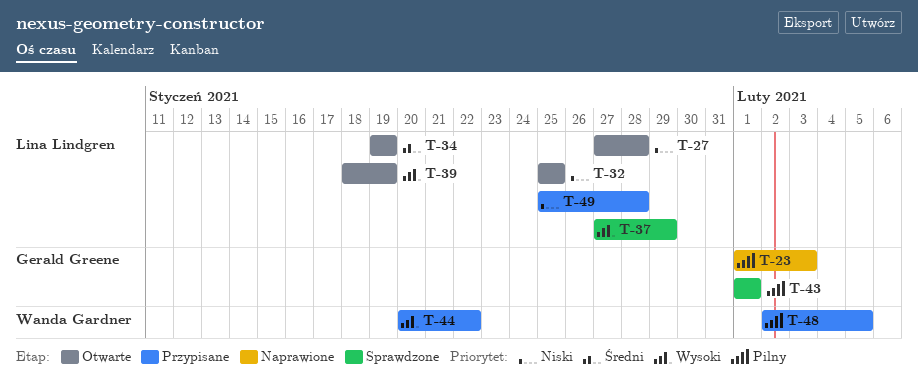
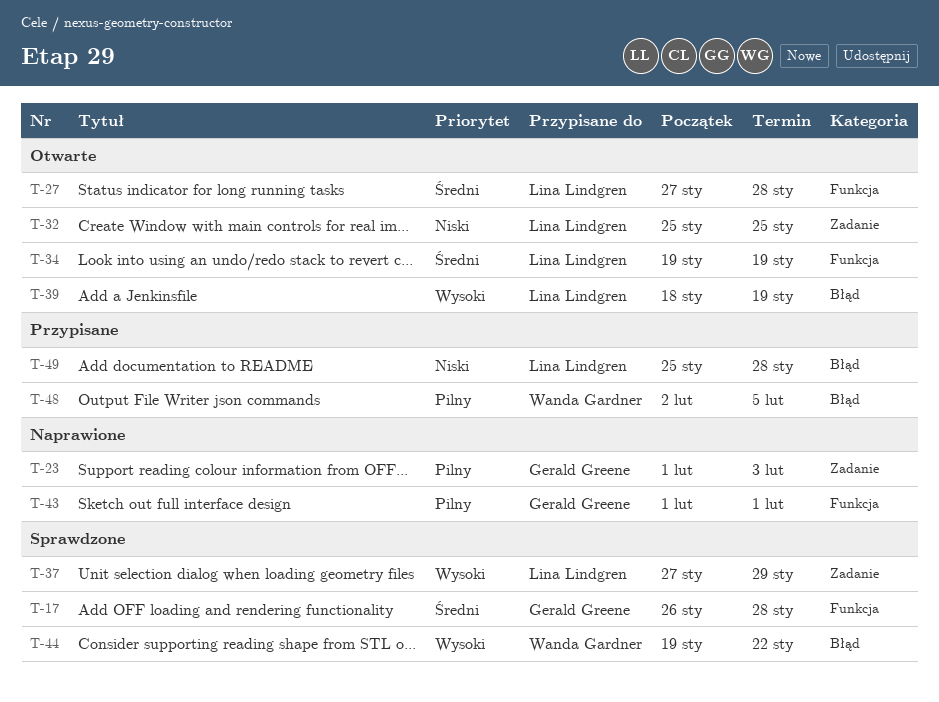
T-17: none -> present
T-27, priority: Niski -> Średni
T-43, status: Sprawdzone -> Naprawione
T-44, status: Przypisane -> Sprawdzone
T-44, start: Jan 20 -> Jan 19

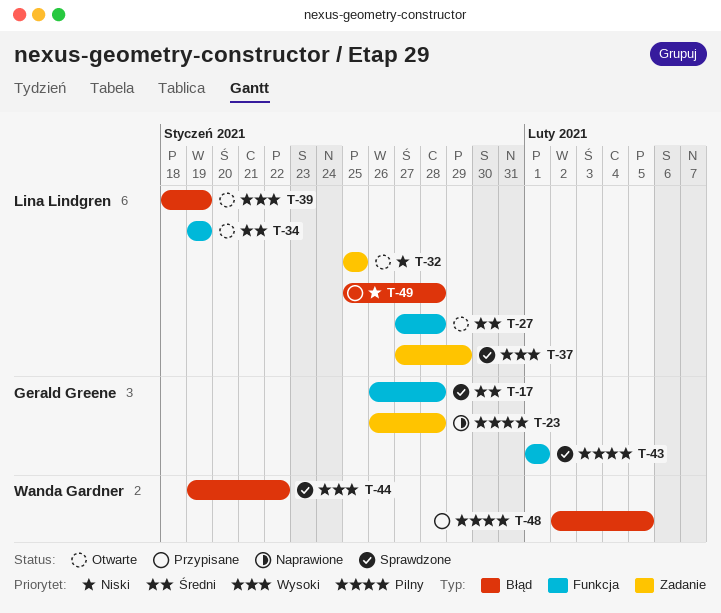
T-23, start: Feb 1 -> Jan 26
T-23, due: Feb 3 -> Jan 28
T-43, status: Naprawione -> Sprawdzone

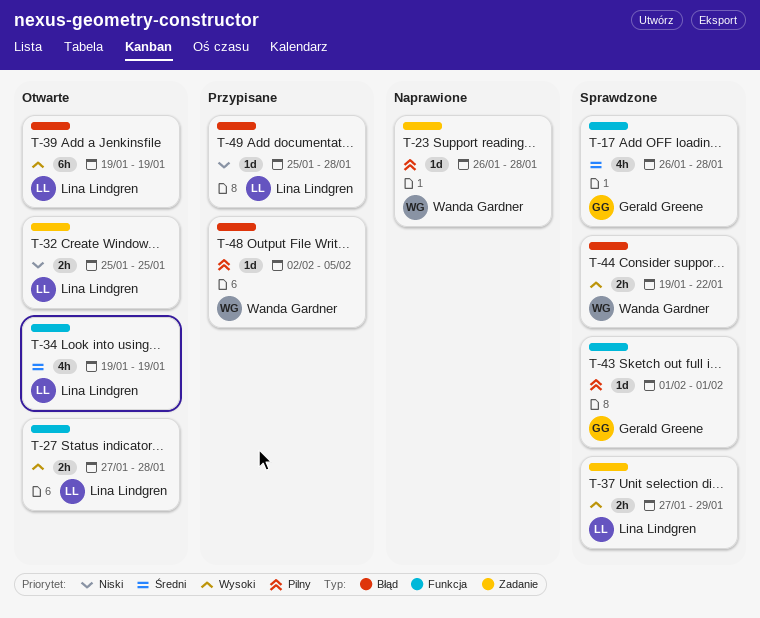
T-23, owner: Gerald Greene -> Wanda Gardner
T-27, priority: Średni -> Wysoki
T-39, start: Jan 18 -> Jan 19

